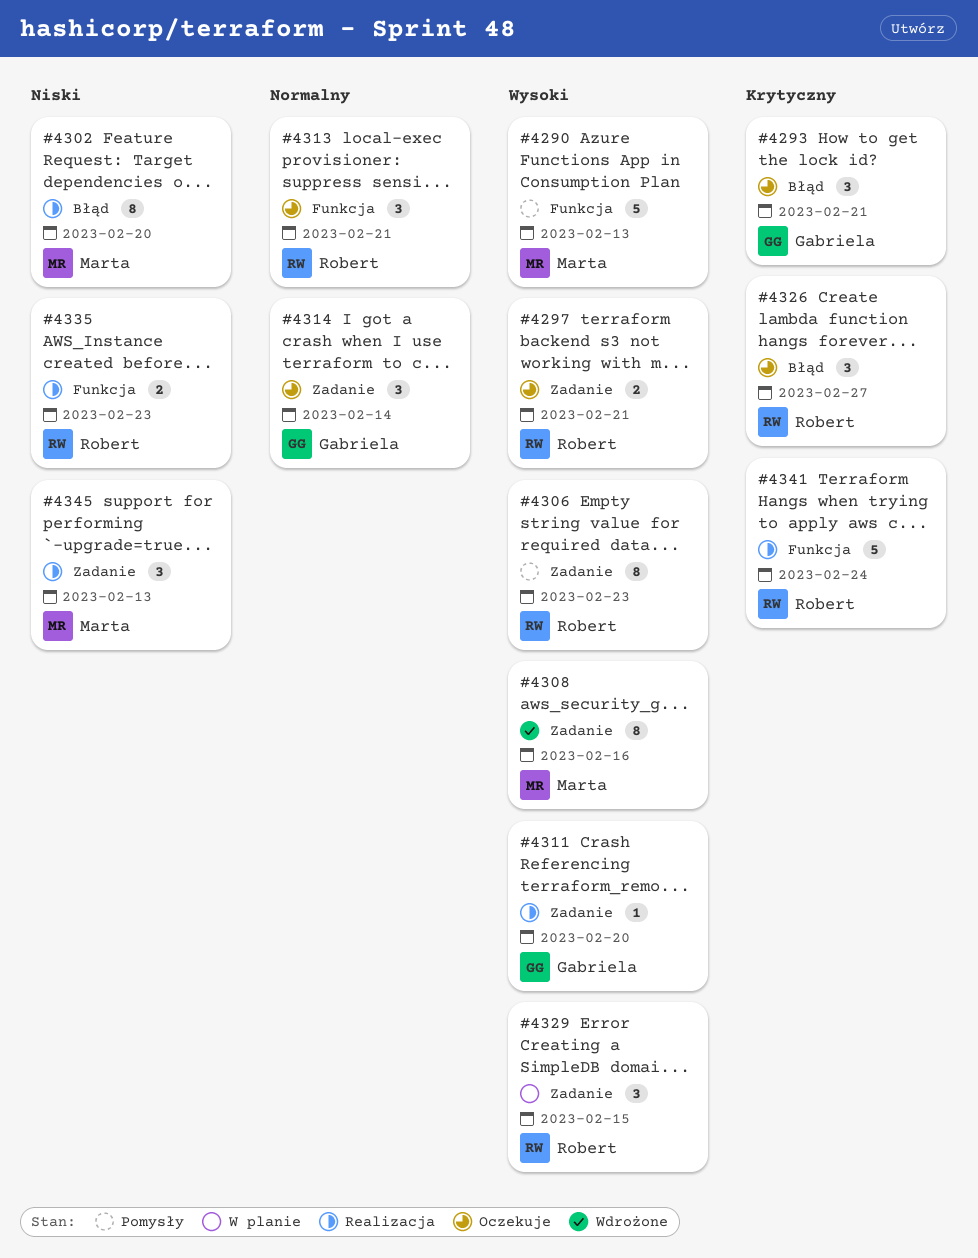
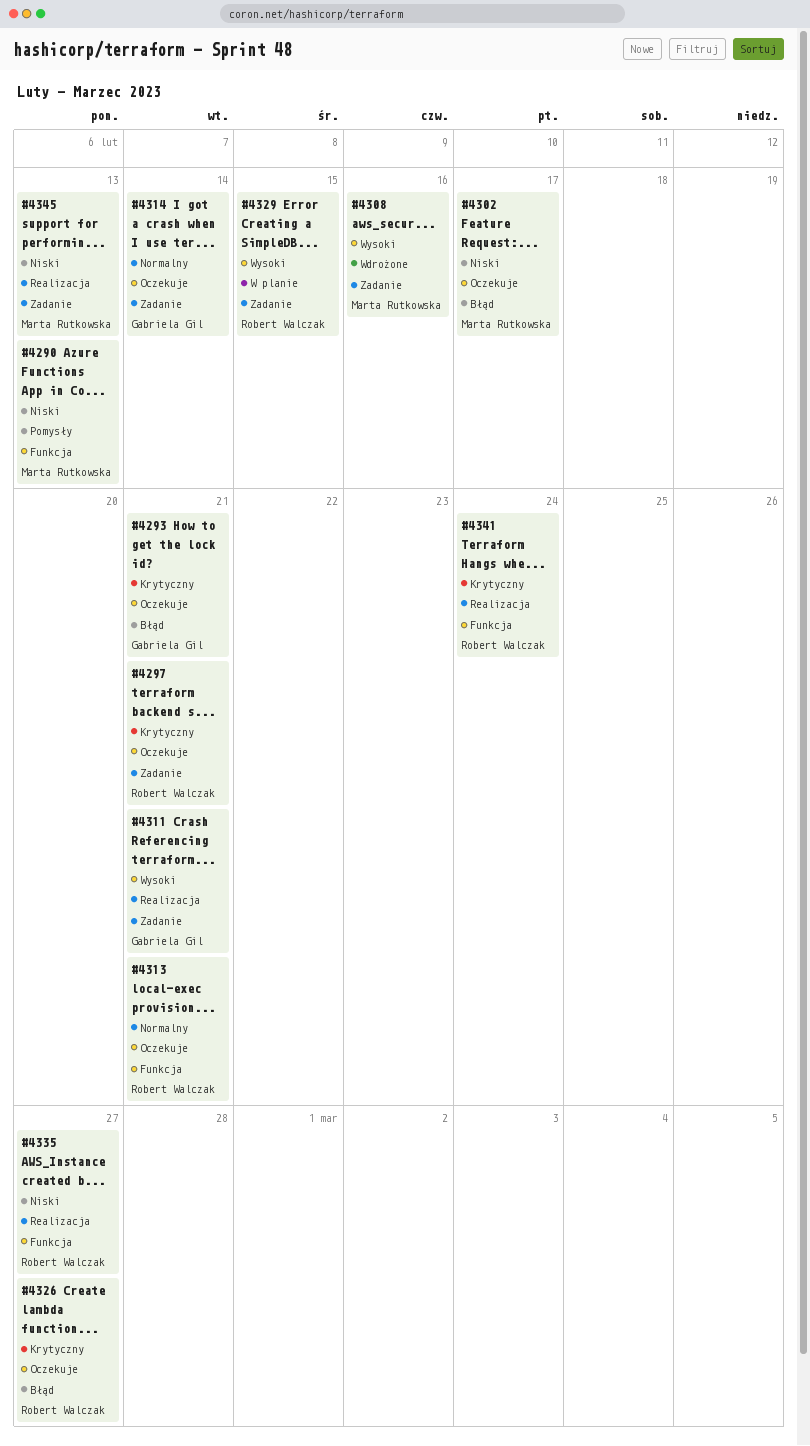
#4290, priority: Wysoki -> Niski
#4297, priority: Wysoki -> Krytyczny
#4302, status: Realizacja -> Oczekuje
#4302, due: Feb 20 -> Feb 17
#4306: present -> none
#4311, due: Feb 20 -> Feb 21
#4335, due: Feb 23 -> Feb 27

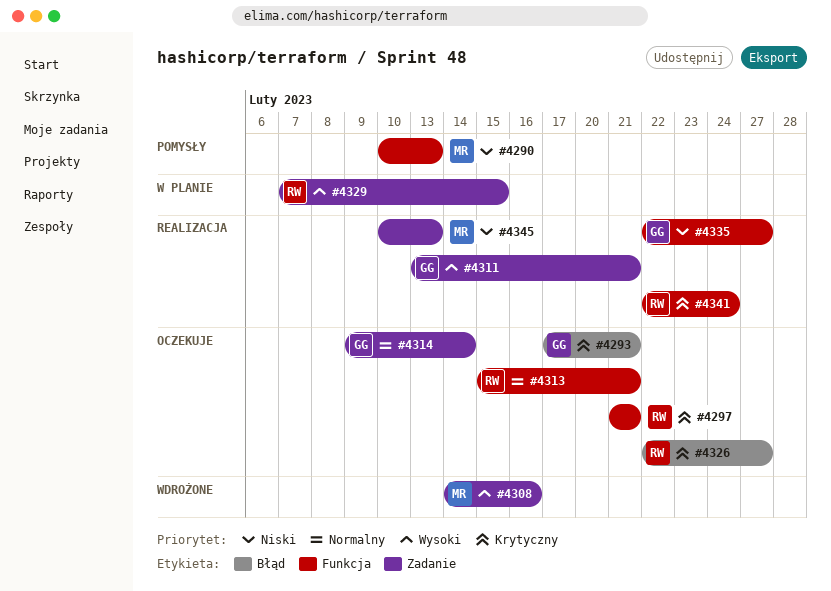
#4297, label: Zadanie -> Funkcja
#4302: present -> none
#4335, owner: Robert Walczak -> Gabriela Gil

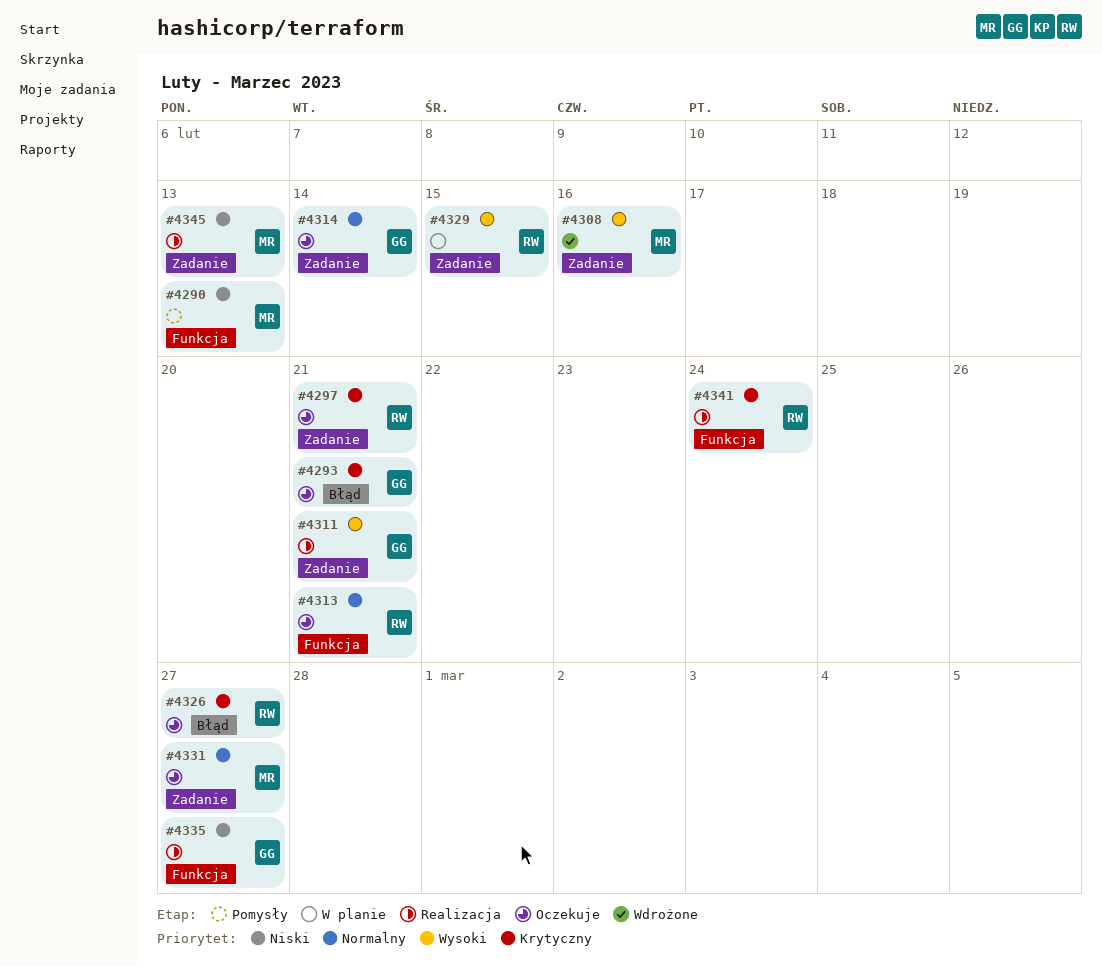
#4297, label: Funkcja -> Zadanie
#4331: none -> present

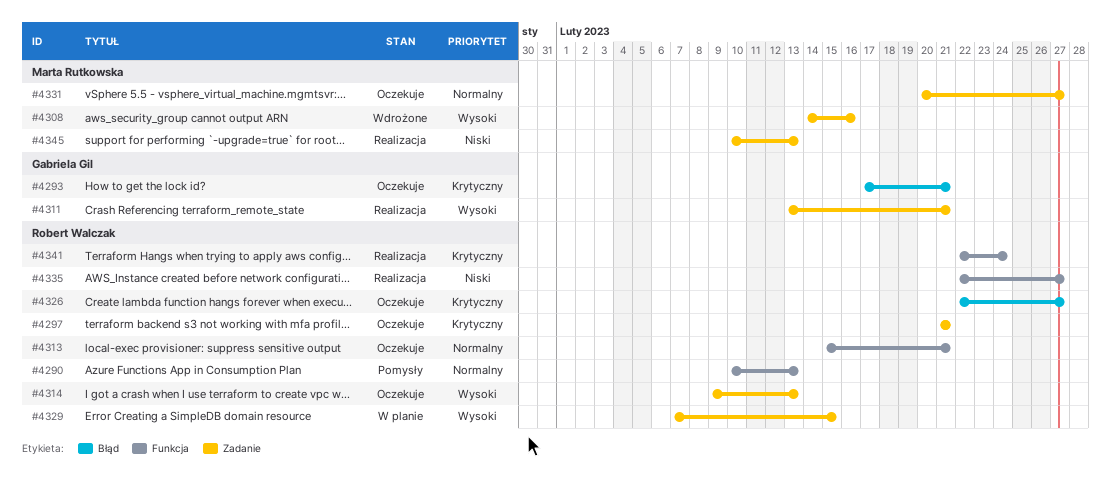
#4290, owner: Marta Rutkowska -> Robert Walczak
#4290, priority: Niski -> Normalny
#4314, owner: Gabriela Gil -> Robert Walczak
#4314, priority: Normalny -> Wysoki
#4314, due: Feb 14 -> Feb 13
#4335, owner: Gabriela Gil -> Robert Walczak

